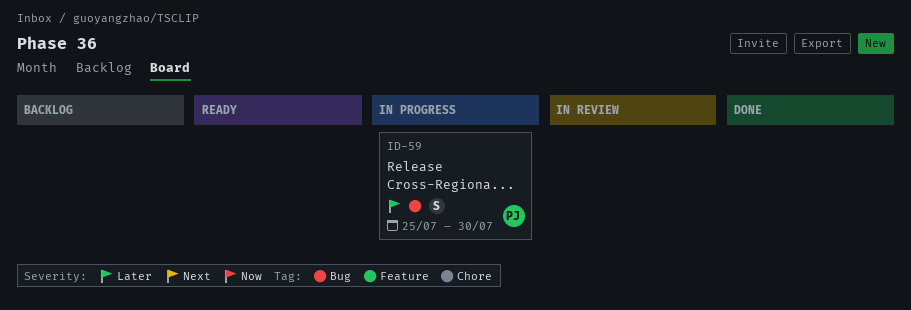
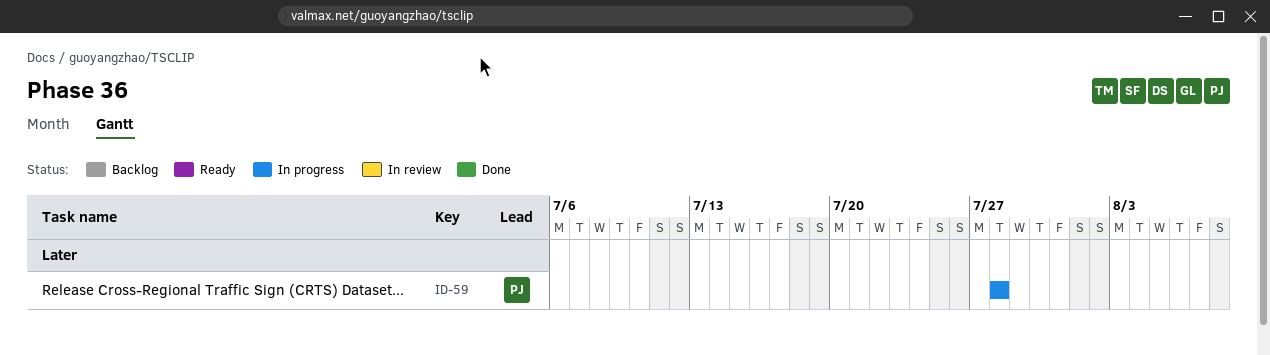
ID-59, start: Jul 25 -> Jul 28
ID-59, due: Jul 30 -> Jul 28

